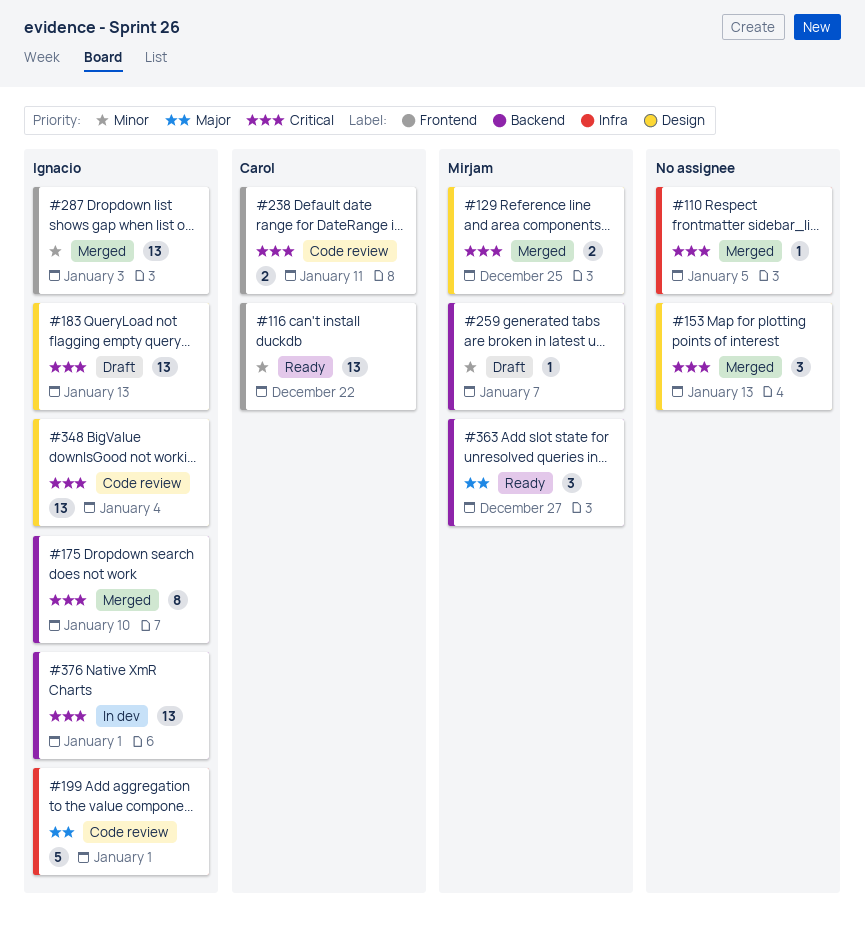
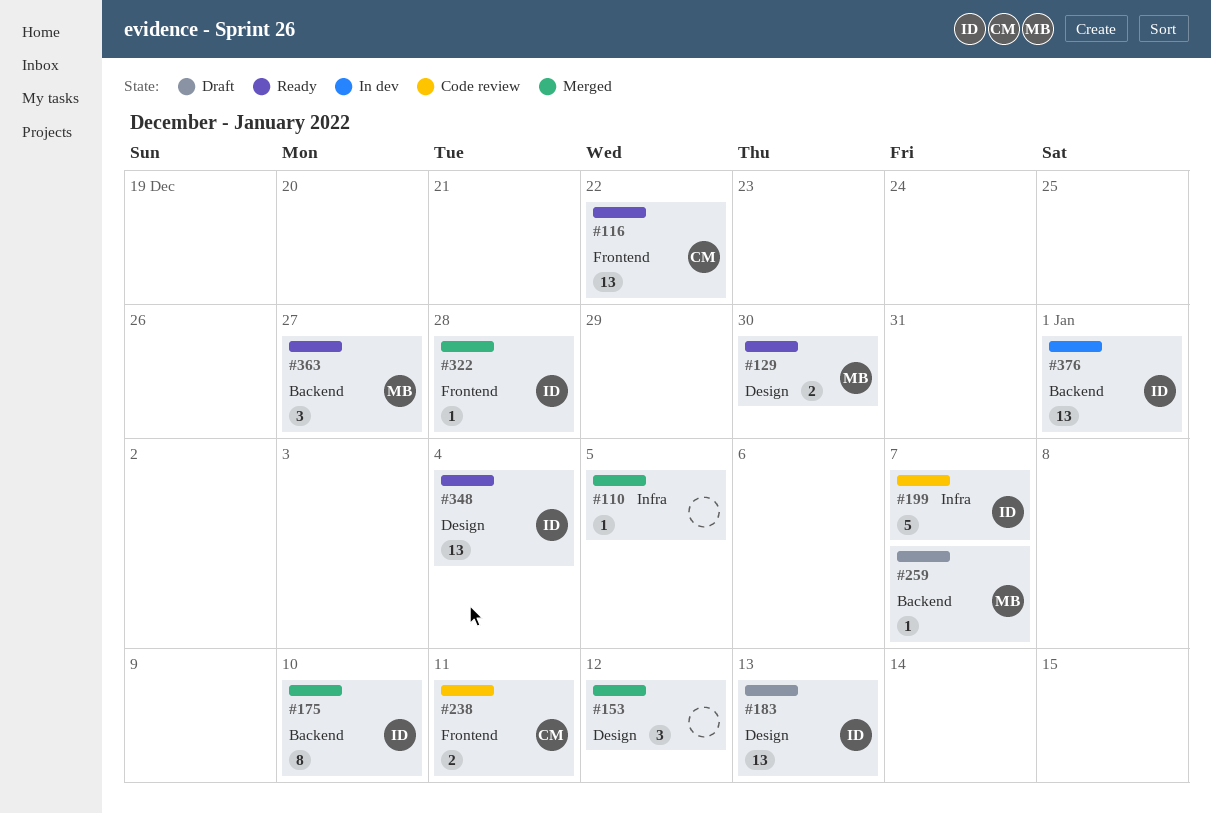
#129, status: Merged -> Ready
#129, due: Dec 25 -> Dec 30
#153, due: Jan 13 -> Jan 12
#199, due: Jan 1 -> Jan 7
#287: present -> none
#322: none -> present
#348, status: Code review -> Ready

